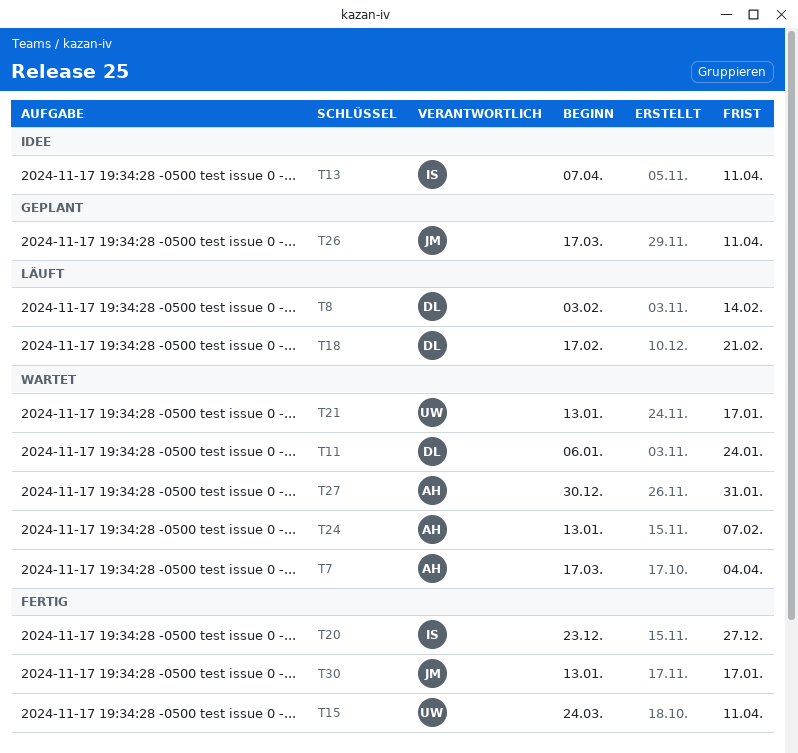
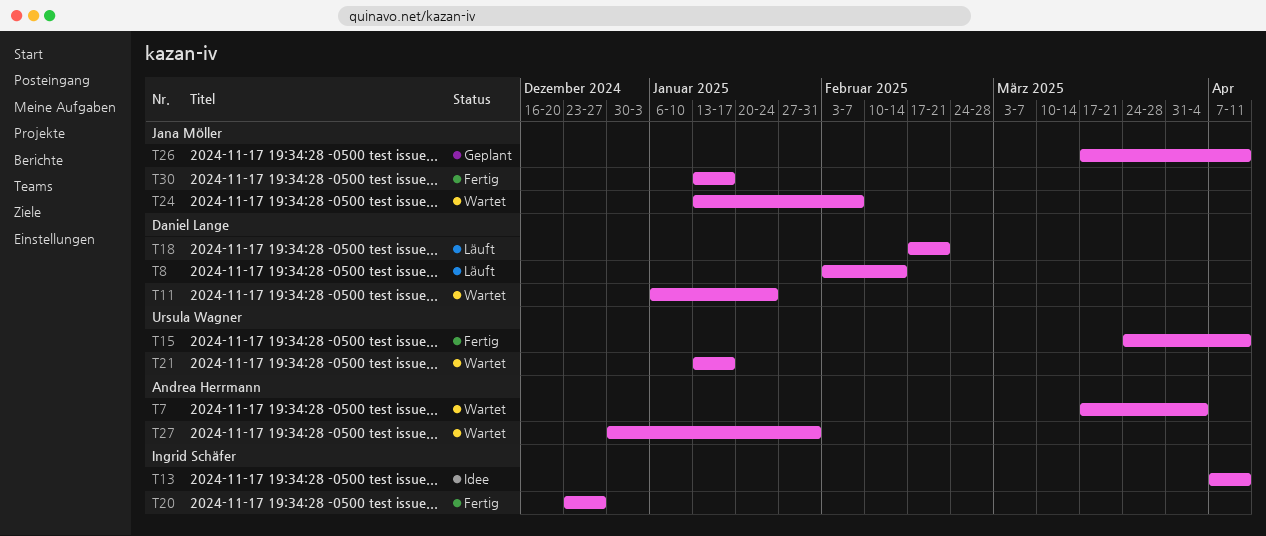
T24, owner: Andrea Herrmann -> Jana Möller

